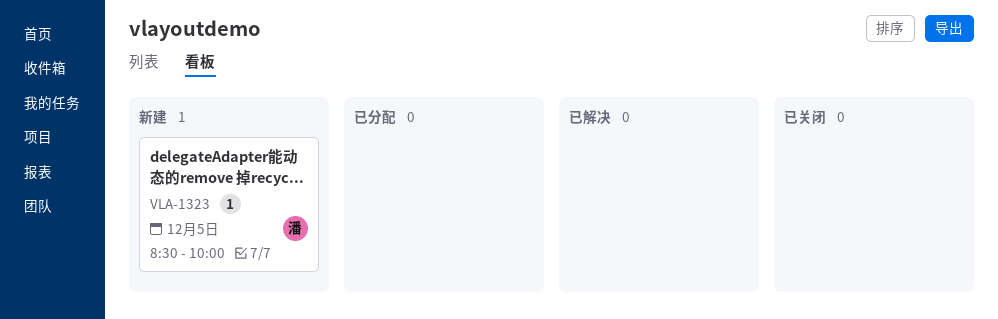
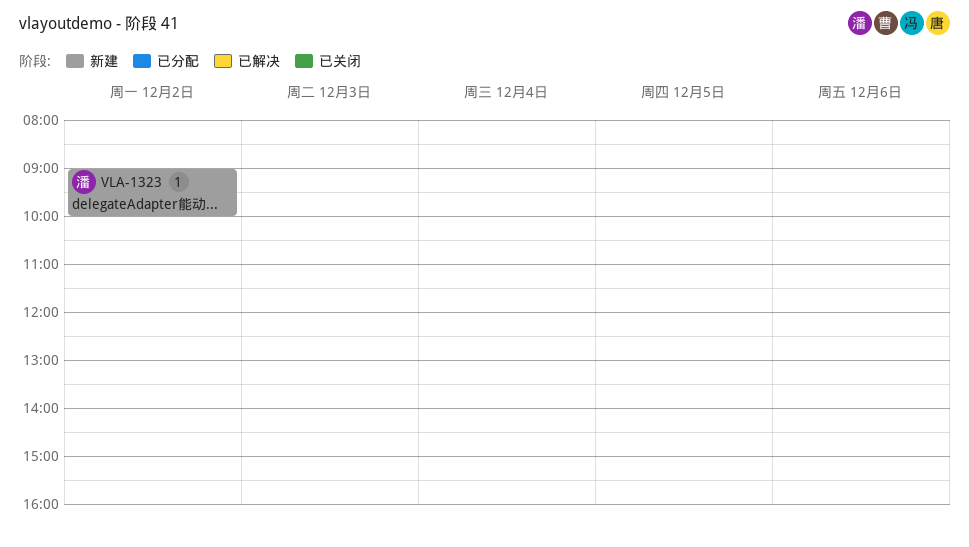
VLA-1323, day: Dec 5 -> Dec 2
VLA-1323, begins: 08:30 -> 09:00

